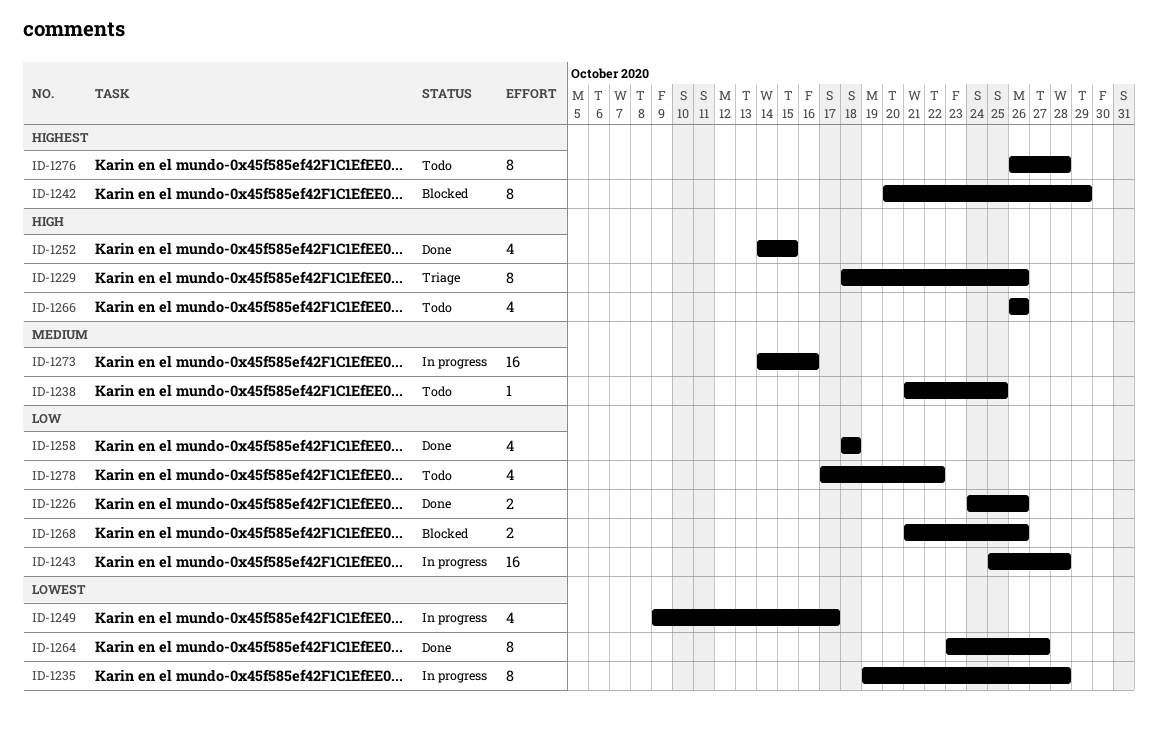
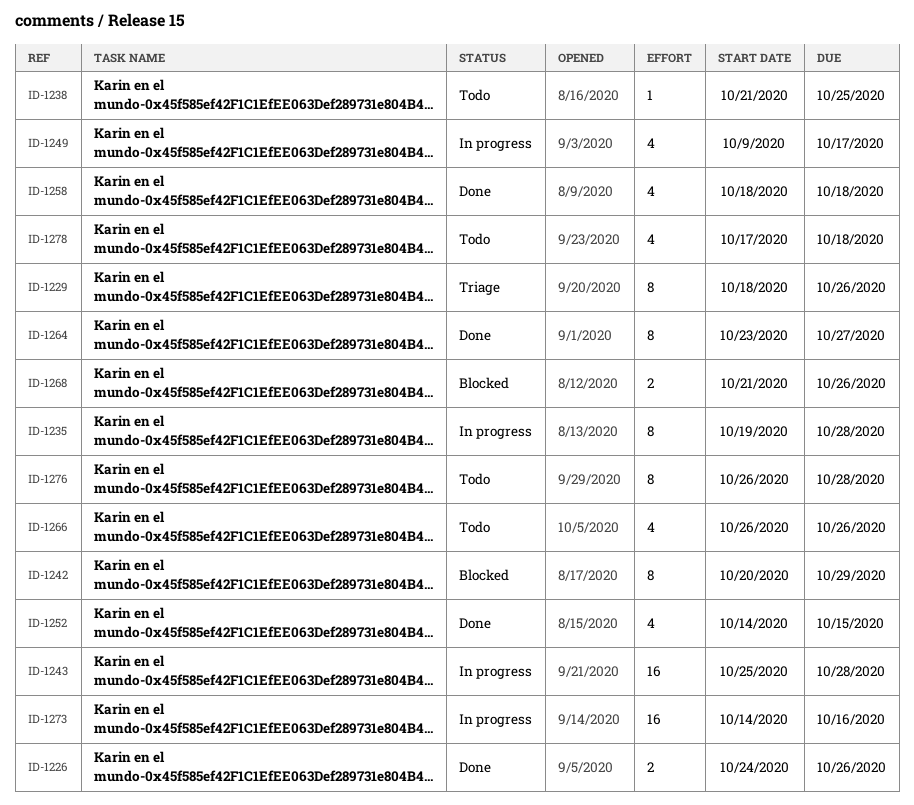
ID-1278, due: Oct 22 -> Oct 18

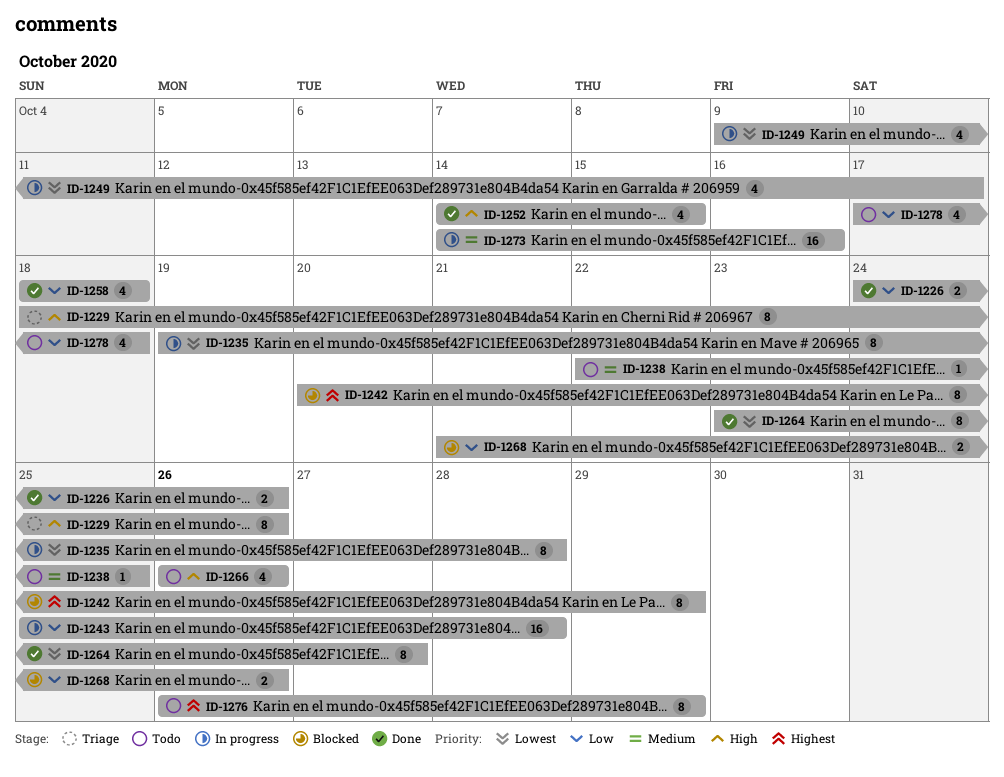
ID-1238, start: Oct 21 -> Oct 22
ID-1276, due: Oct 28 -> Oct 29

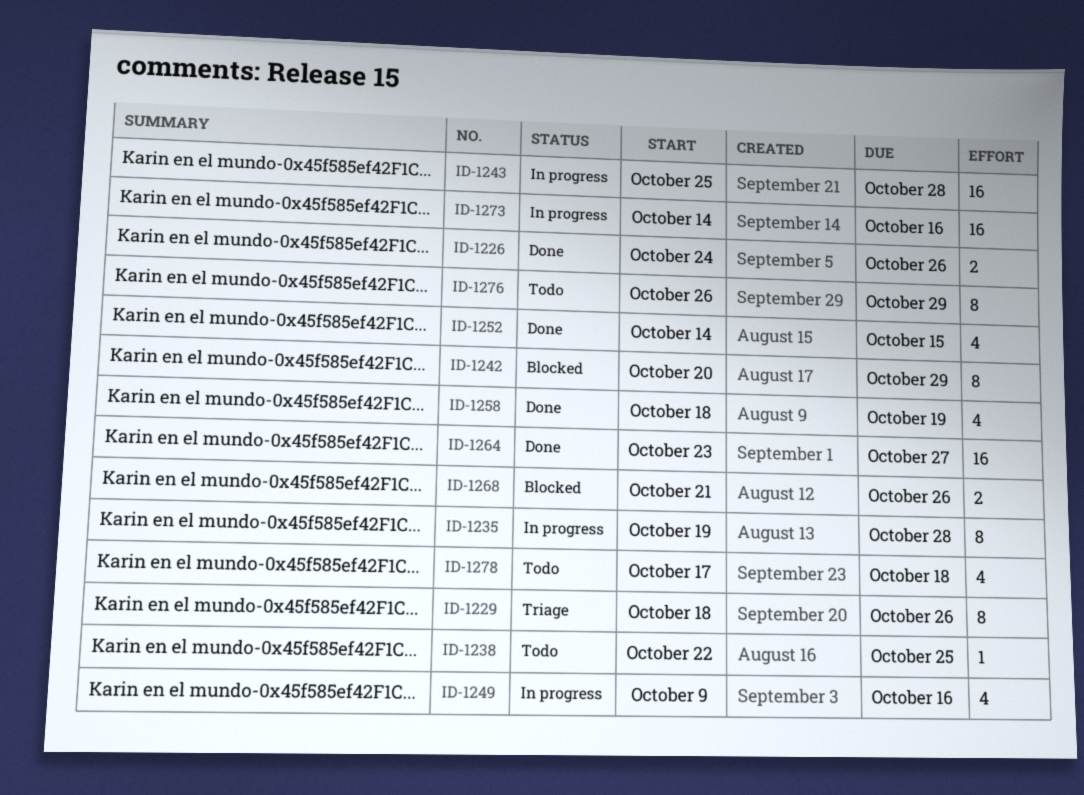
ID-1249, due: Oct 17 -> Oct 16
ID-1258, due: Oct 18 -> Oct 19
ID-1264, estimate: 8 -> 16
ID-1266: present -> none

